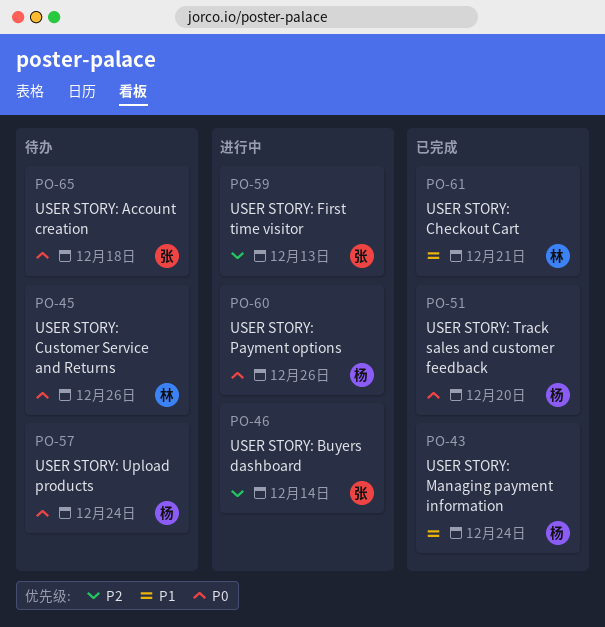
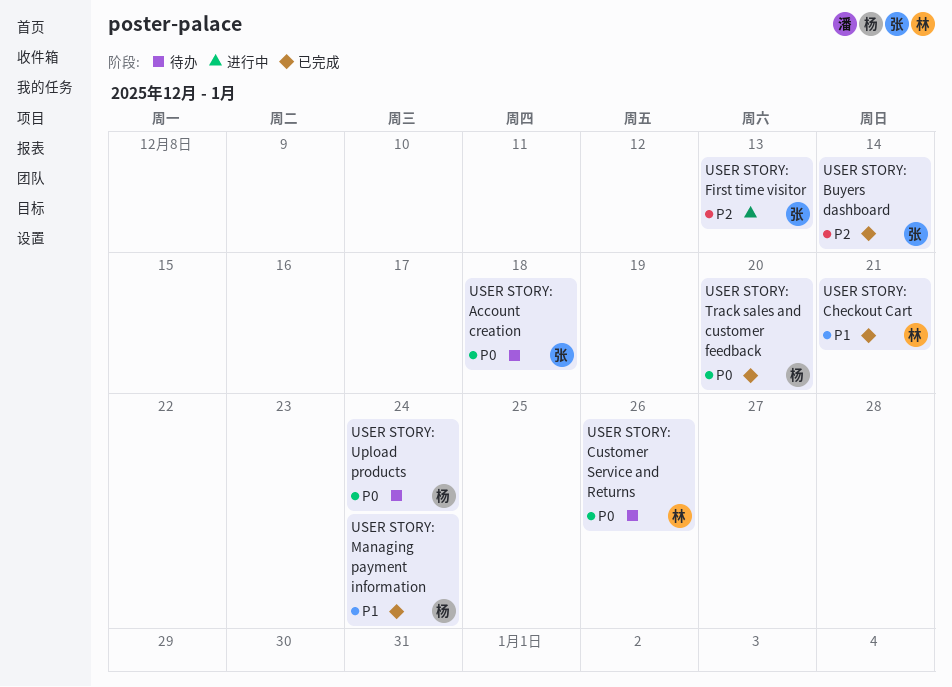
USER STORY: Buyers dashboard, status: 进行中 -> 已完成
USER STORY: Payment options: present -> none

